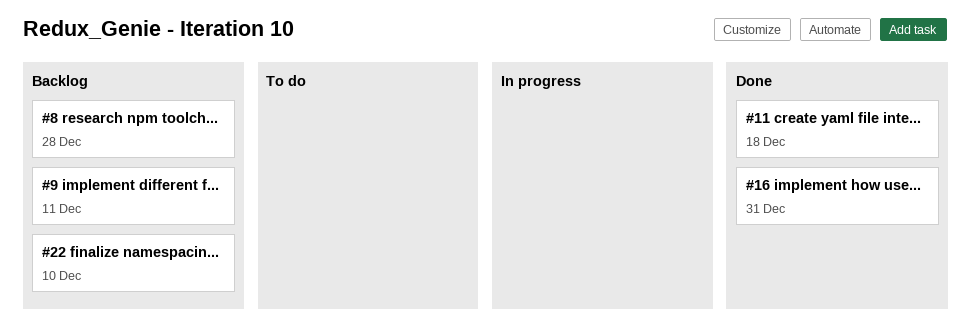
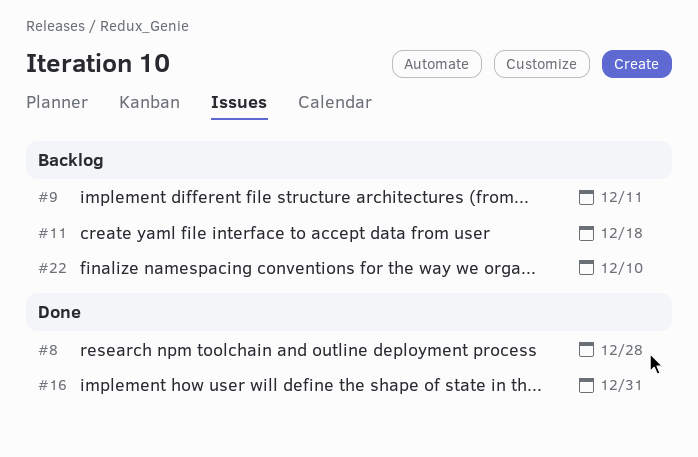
#8, status: Backlog -> Done
#11, status: Done -> Backlog

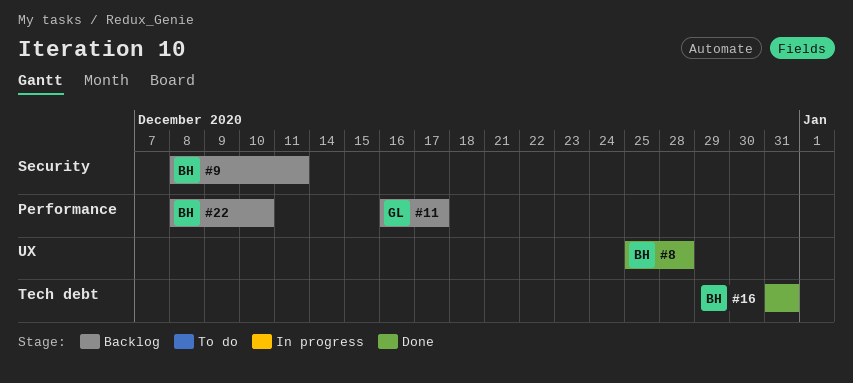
#11, due: Dec 18 -> Dec 17

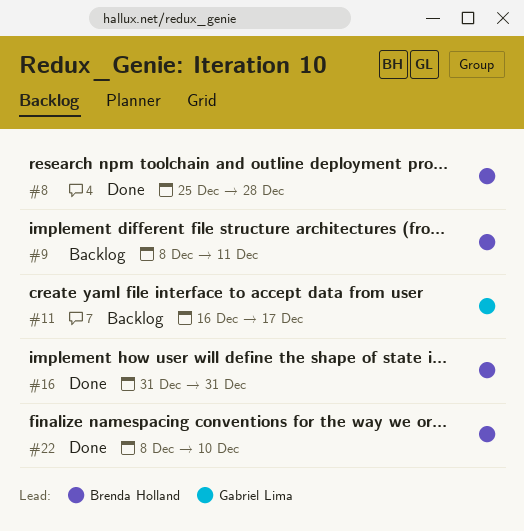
#22, status: Backlog -> Done

